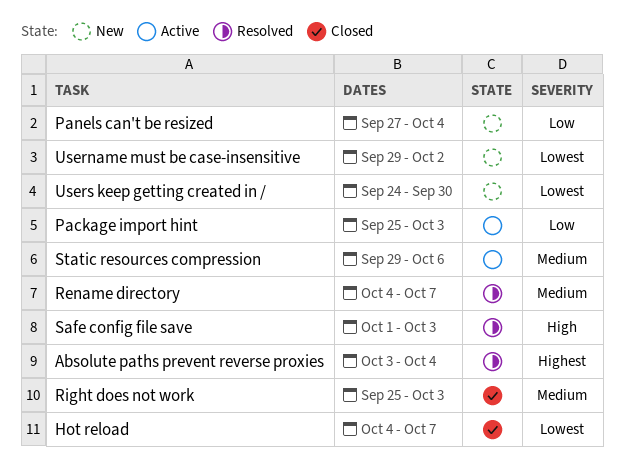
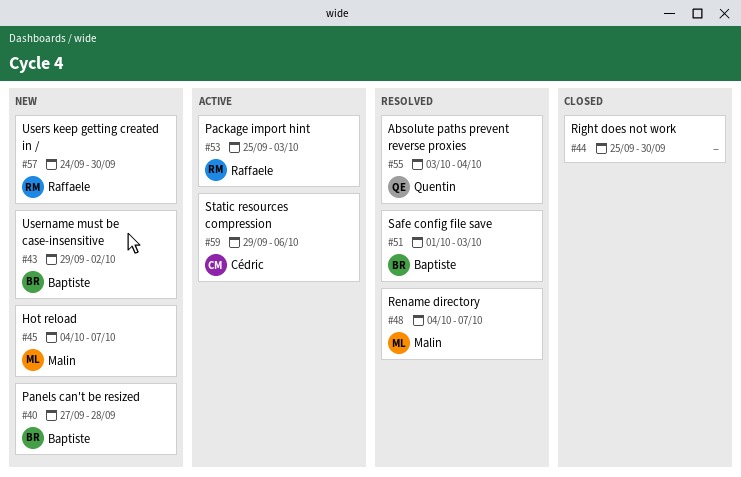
Hot reload, status: Closed -> New
Panels can't be resized, due: Oct 4 -> Sep 28
Right does not work, due: Oct 3 -> Sep 30

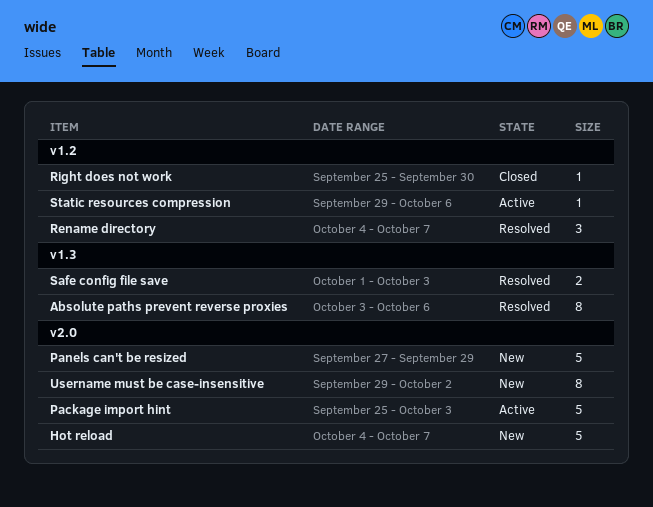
Absolute paths prevent reverse proxies, due: Oct 4 -> Oct 6
Panels can't be resized, due: Sep 28 -> Sep 29
Users keep getting created in /: present -> none

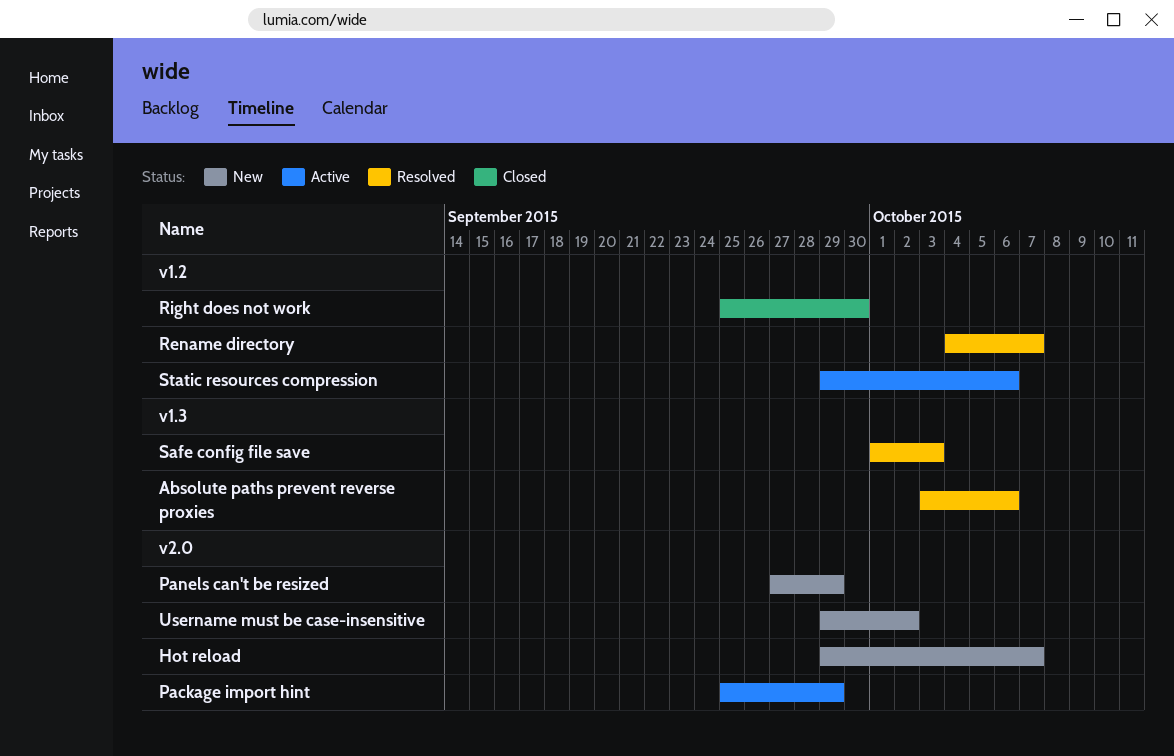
Hot reload, start: Oct 4 -> Sep 29
Package import hint, due: Oct 3 -> Sep 29

